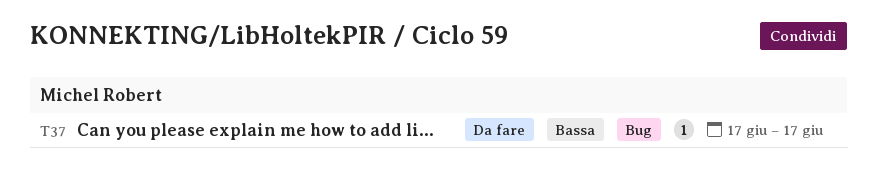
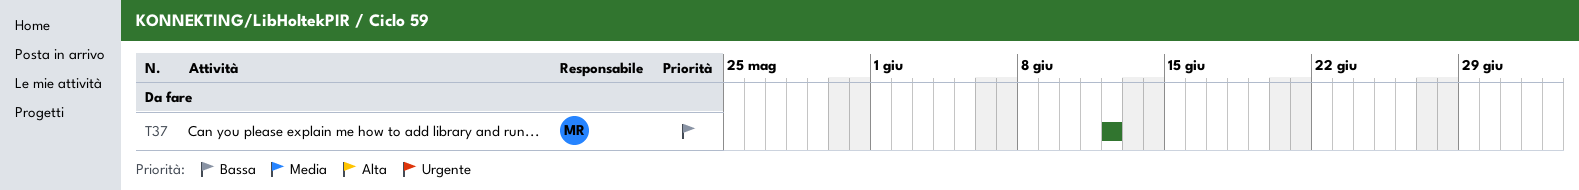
T37, start: Jun 17 -> Jun 12
T37, due: Jun 17 -> Jun 12

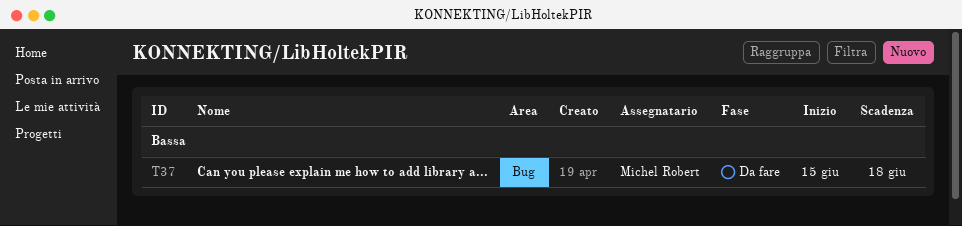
T37, start: Jun 12 -> Jun 15
T37, due: Jun 12 -> Jun 18

